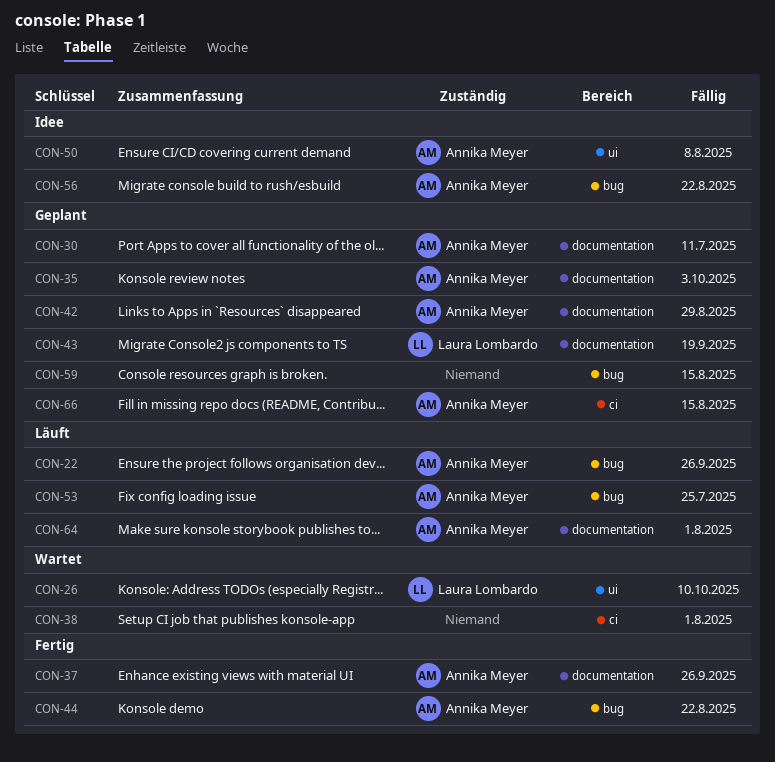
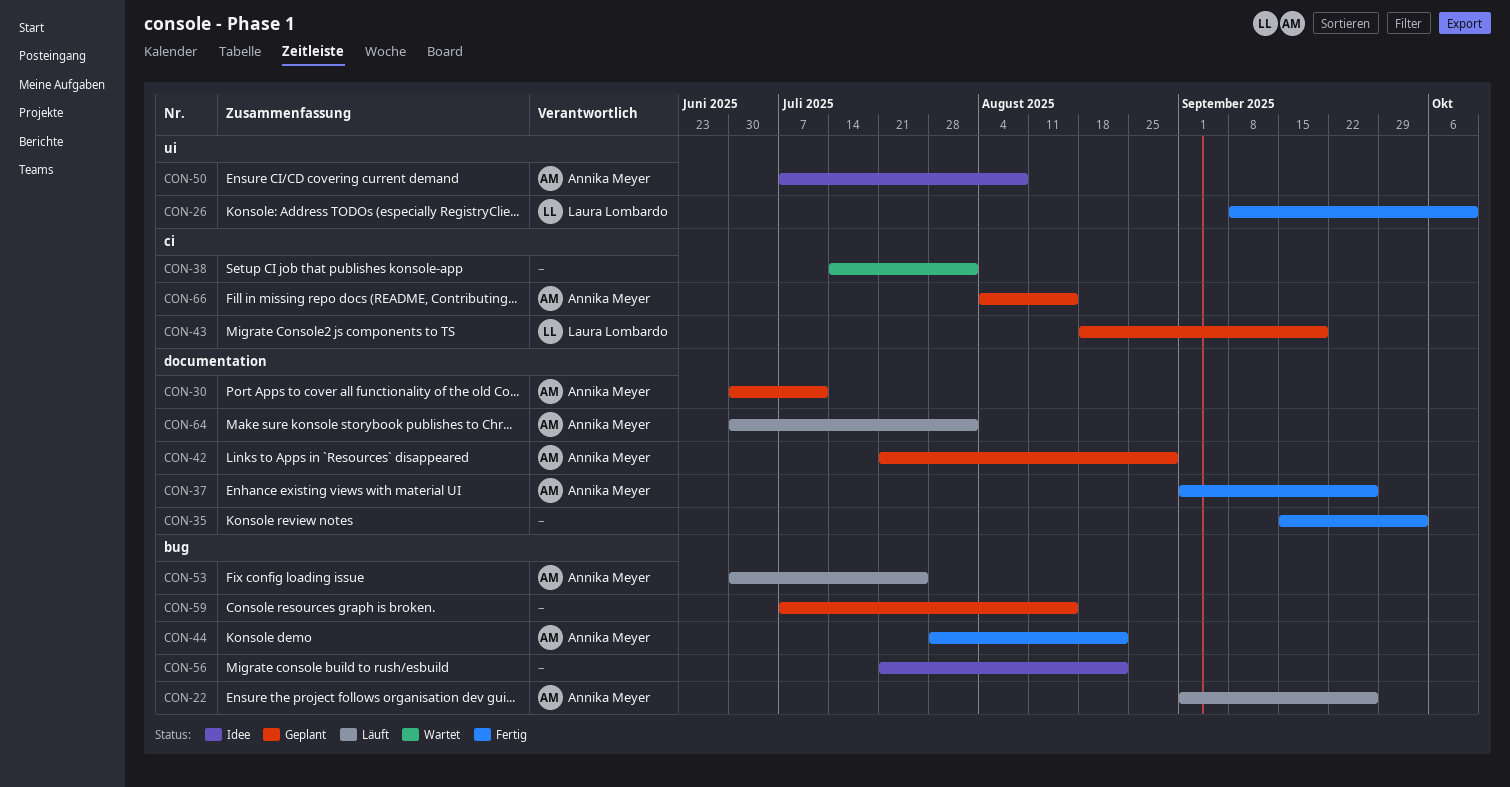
CON-26, status: Wartet -> Fertig
CON-35, status: Geplant -> Fertig
CON-35, owner: Annika Meyer -> none
CON-43, label: documentation -> ci
CON-56, owner: Annika Meyer -> none

